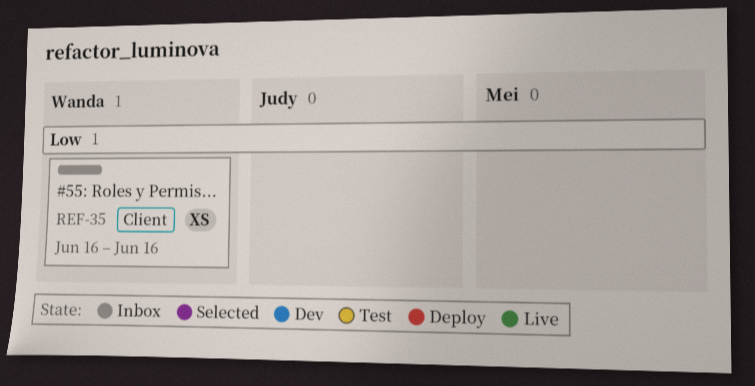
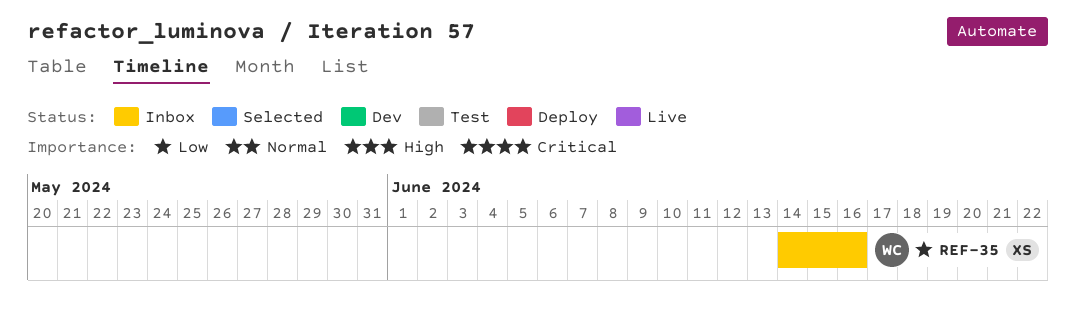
REF-35, start: Jun 16 -> Jun 14

